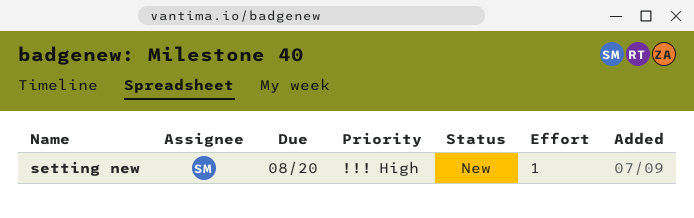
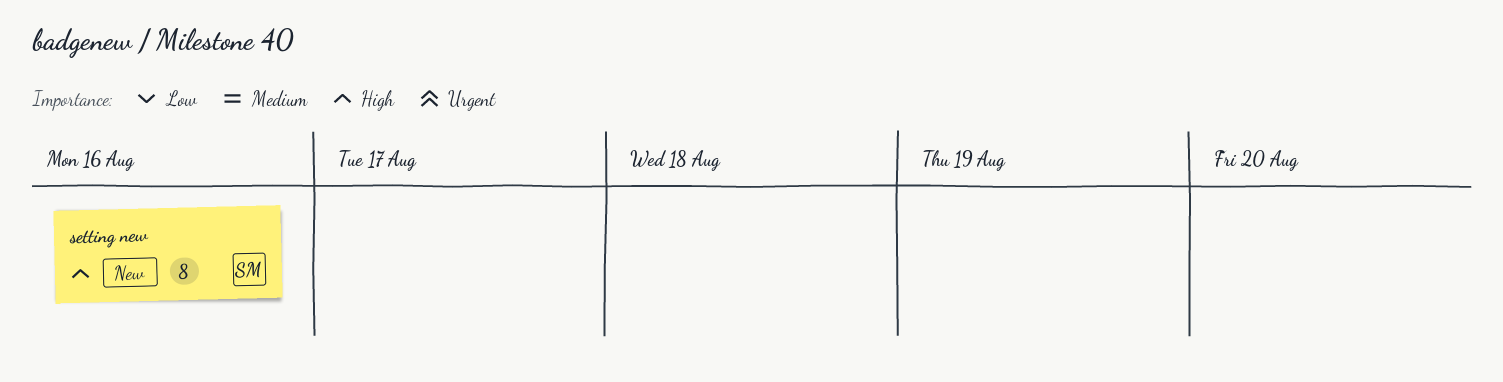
setting new, estimate: 1 -> 8
setting new, due: Aug 20 -> Aug 16

